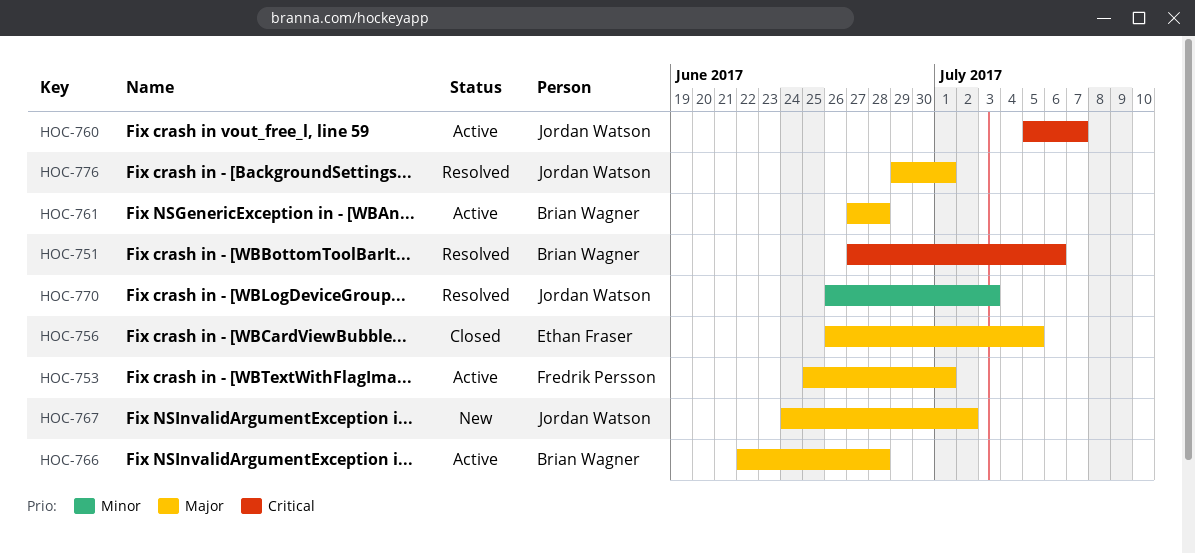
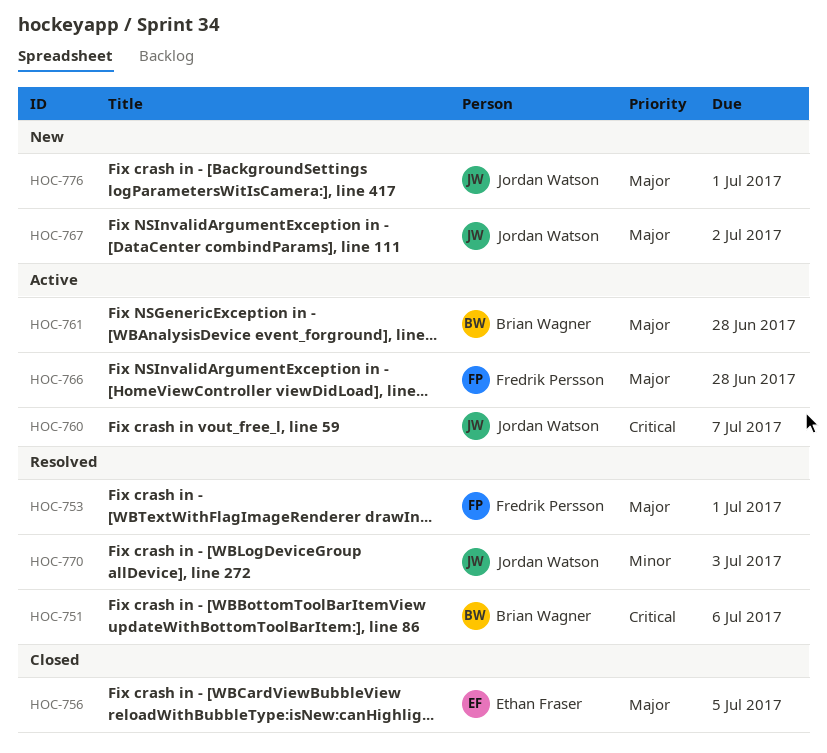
HOC-753, status: Active -> Resolved
HOC-766, owner: Brian Wagner -> Fredrik Persson
HOC-776, status: Resolved -> New

